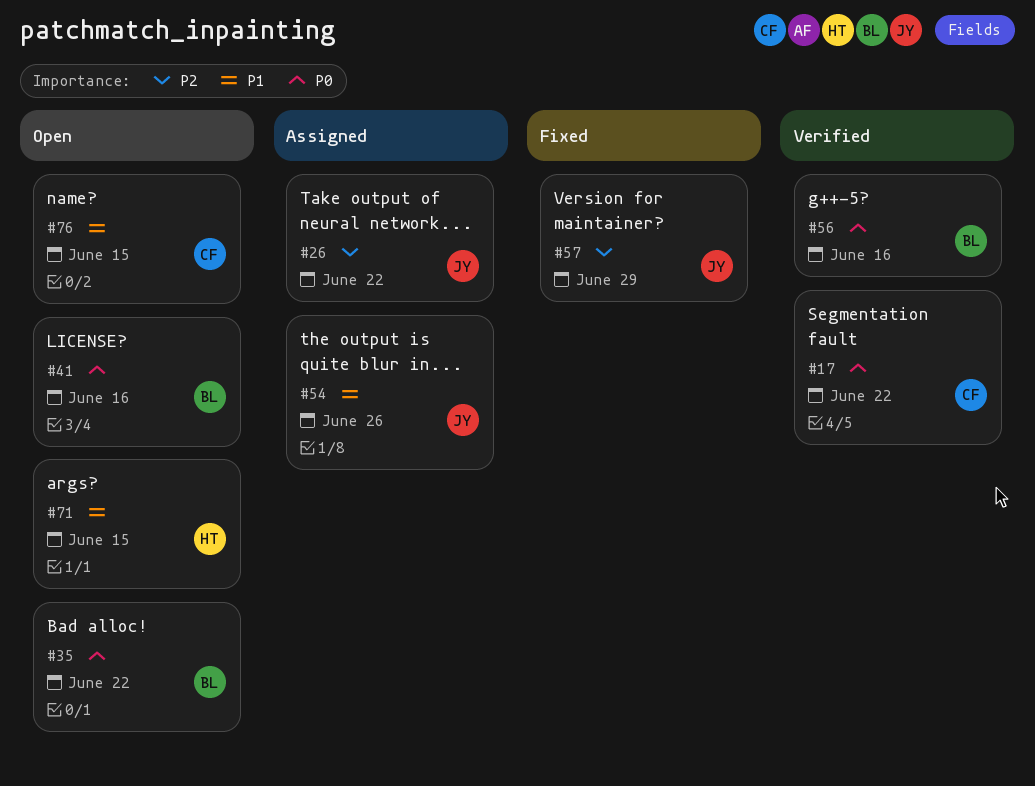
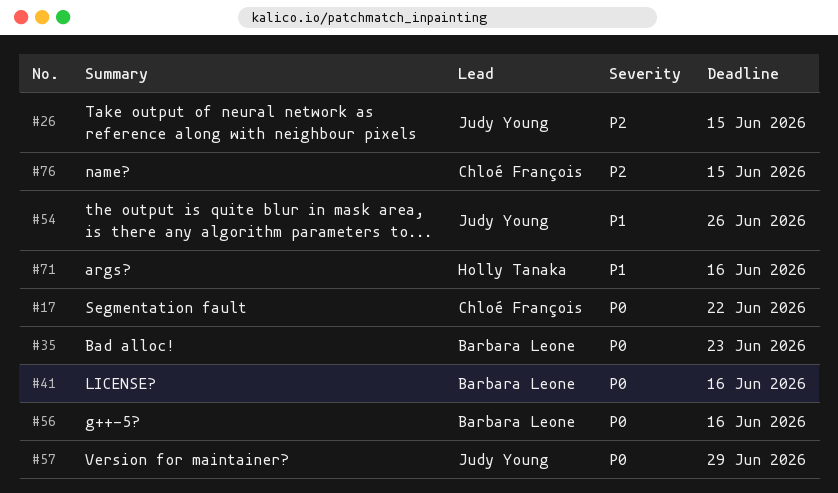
#26, due: Jun 22 -> Jun 15
#35, due: Jun 22 -> Jun 23
#57, priority: P2 -> P0
#71, due: Jun 15 -> Jun 16
#76, priority: P1 -> P2

